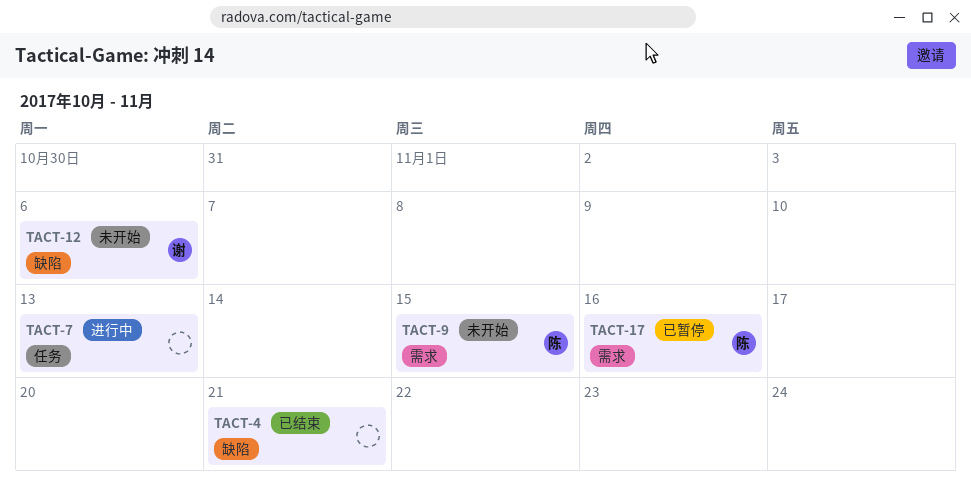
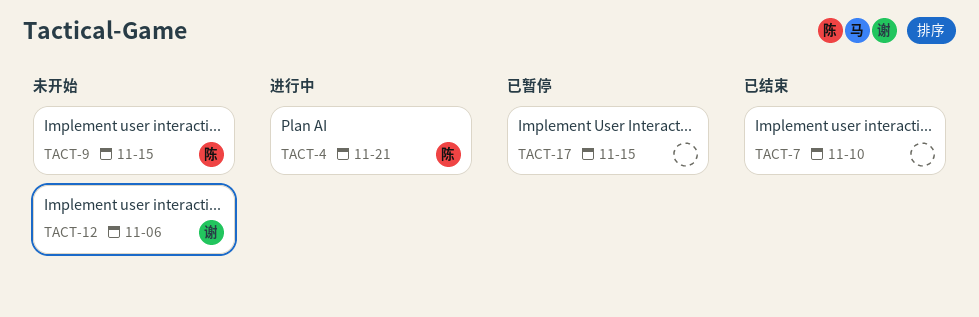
TACT-4, status: 已结束 -> 进行中
TACT-4, owner: none -> 陈
TACT-7, status: 进行中 -> 已结束
TACT-7, due: Nov 13 -> Nov 10
TACT-17, owner: 陈 -> none
TACT-17, due: Nov 16 -> Nov 15

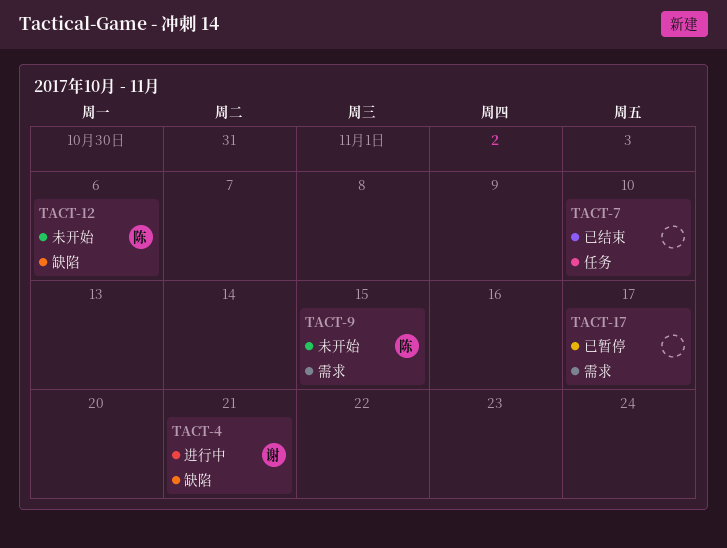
TACT-4, owner: 陈 -> 谢
TACT-12, owner: 谢 -> 陈
TACT-17, due: Nov 15 -> Nov 17

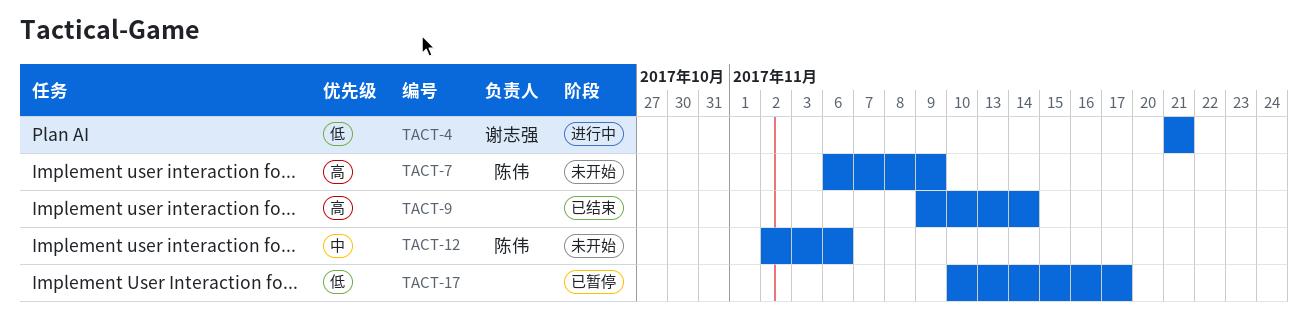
TACT-7, status: 已结束 -> 未开始
TACT-7, owner: none -> 陈伟
TACT-7, due: Nov 10 -> Nov 9
TACT-9, status: 未开始 -> 已结束
TACT-9, owner: 陈伟 -> none
TACT-9, due: Nov 15 -> Nov 14

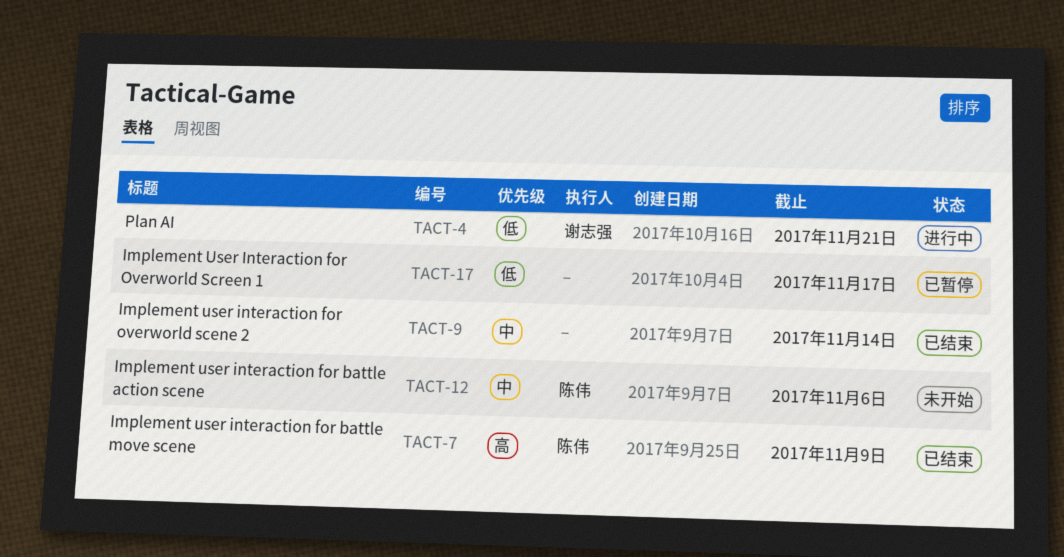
TACT-7, status: 未开始 -> 已结束
TACT-9, priority: 高 -> 中

